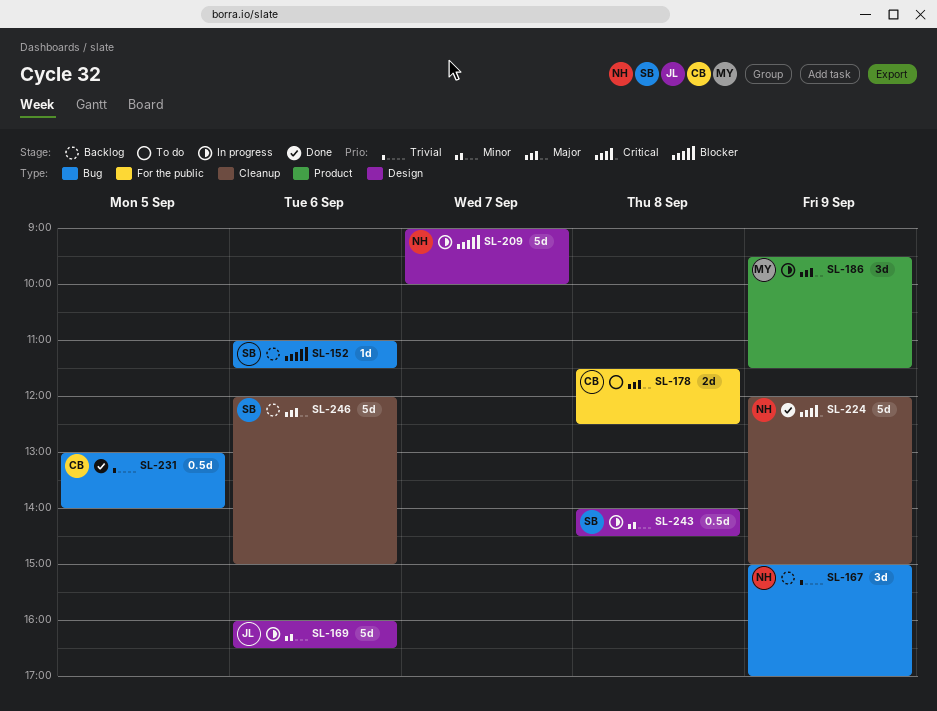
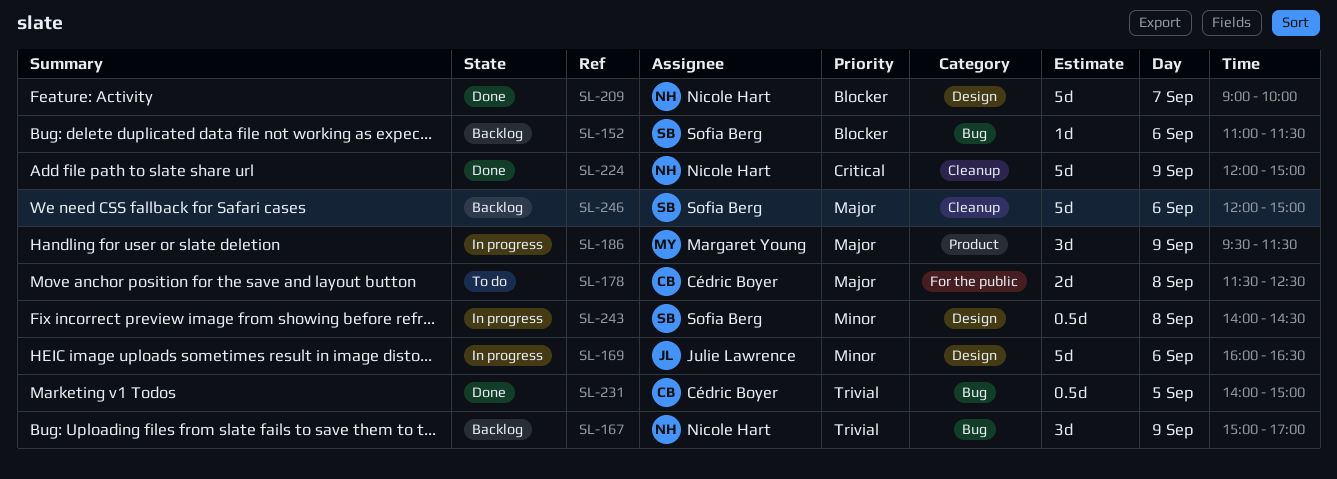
SL-209, status: In progress -> Done
SL-231, begins: 13:00 -> 14:00
SL-231, ends: 14:00 -> 15:00

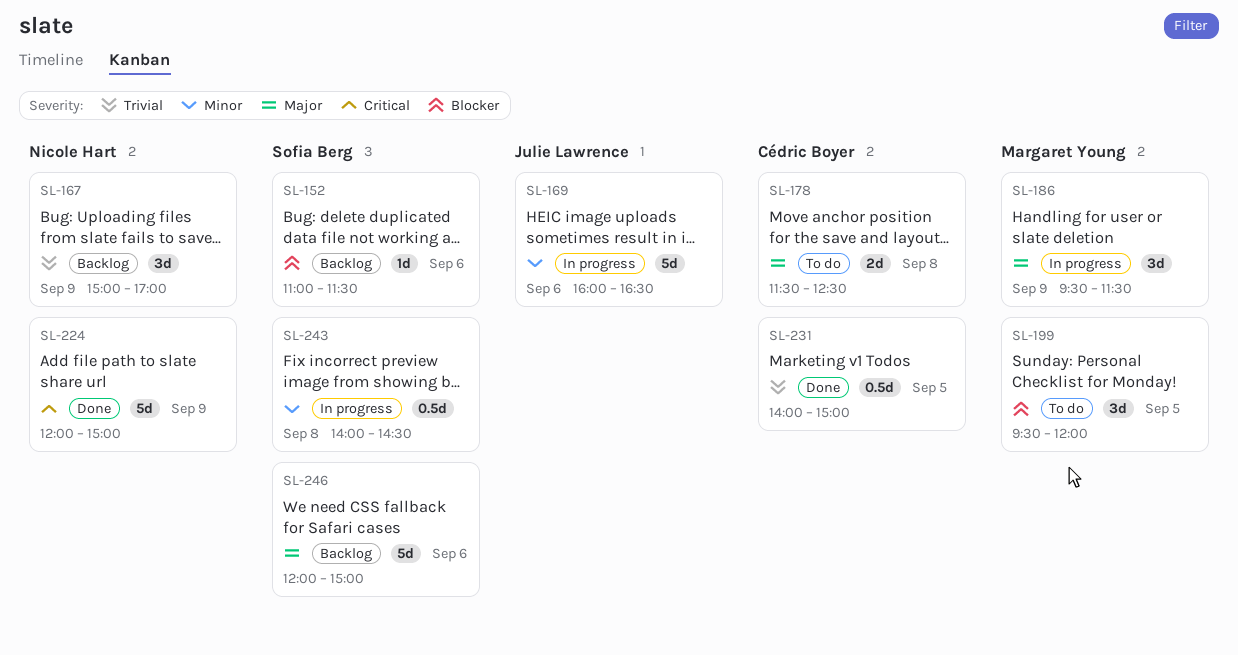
SL-199: none -> present
SL-209: present -> none

